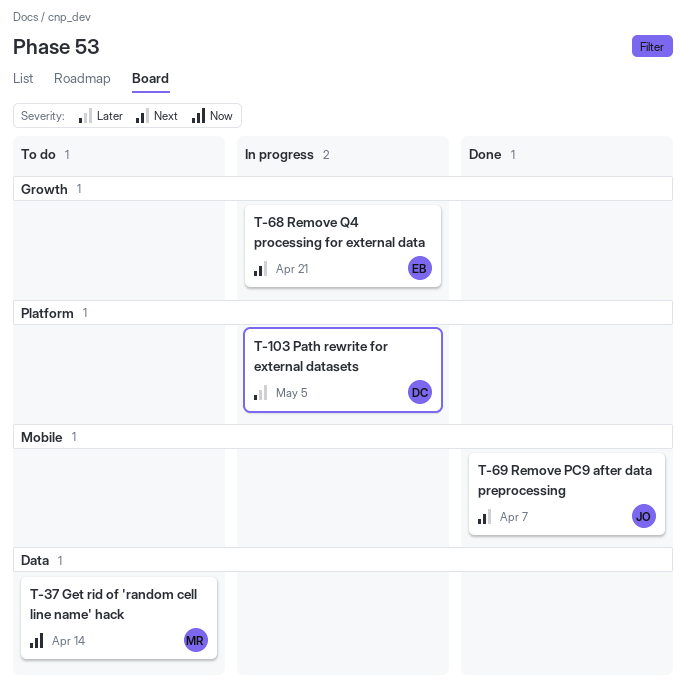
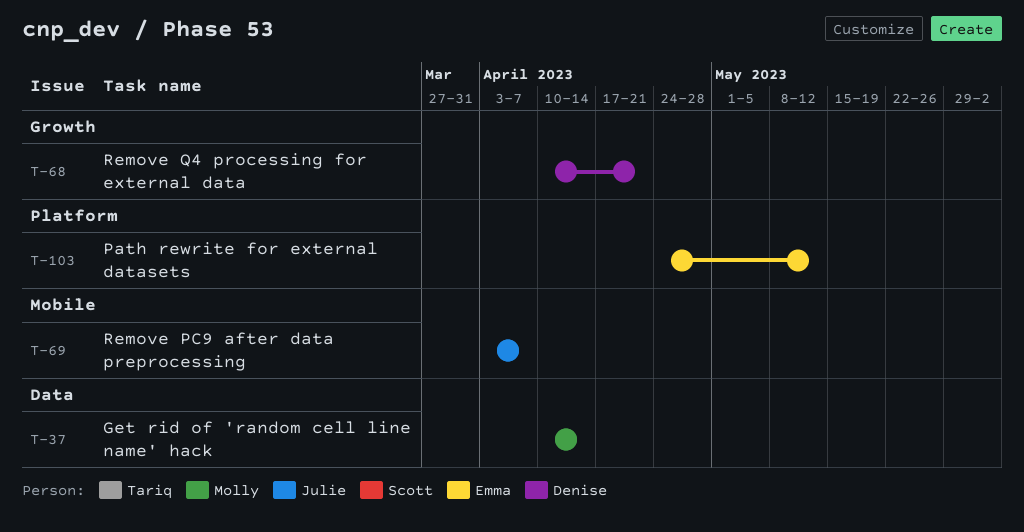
T-68, owner: Emma -> Denise
T-103, owner: Denise -> Emma
T-103, due: May 5 -> May 12

